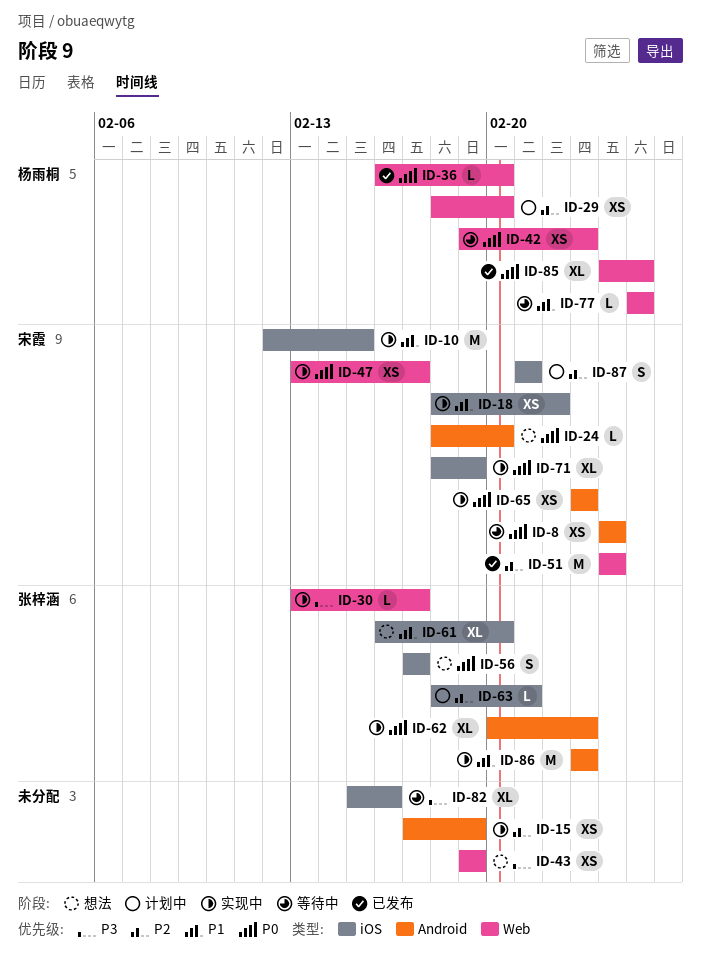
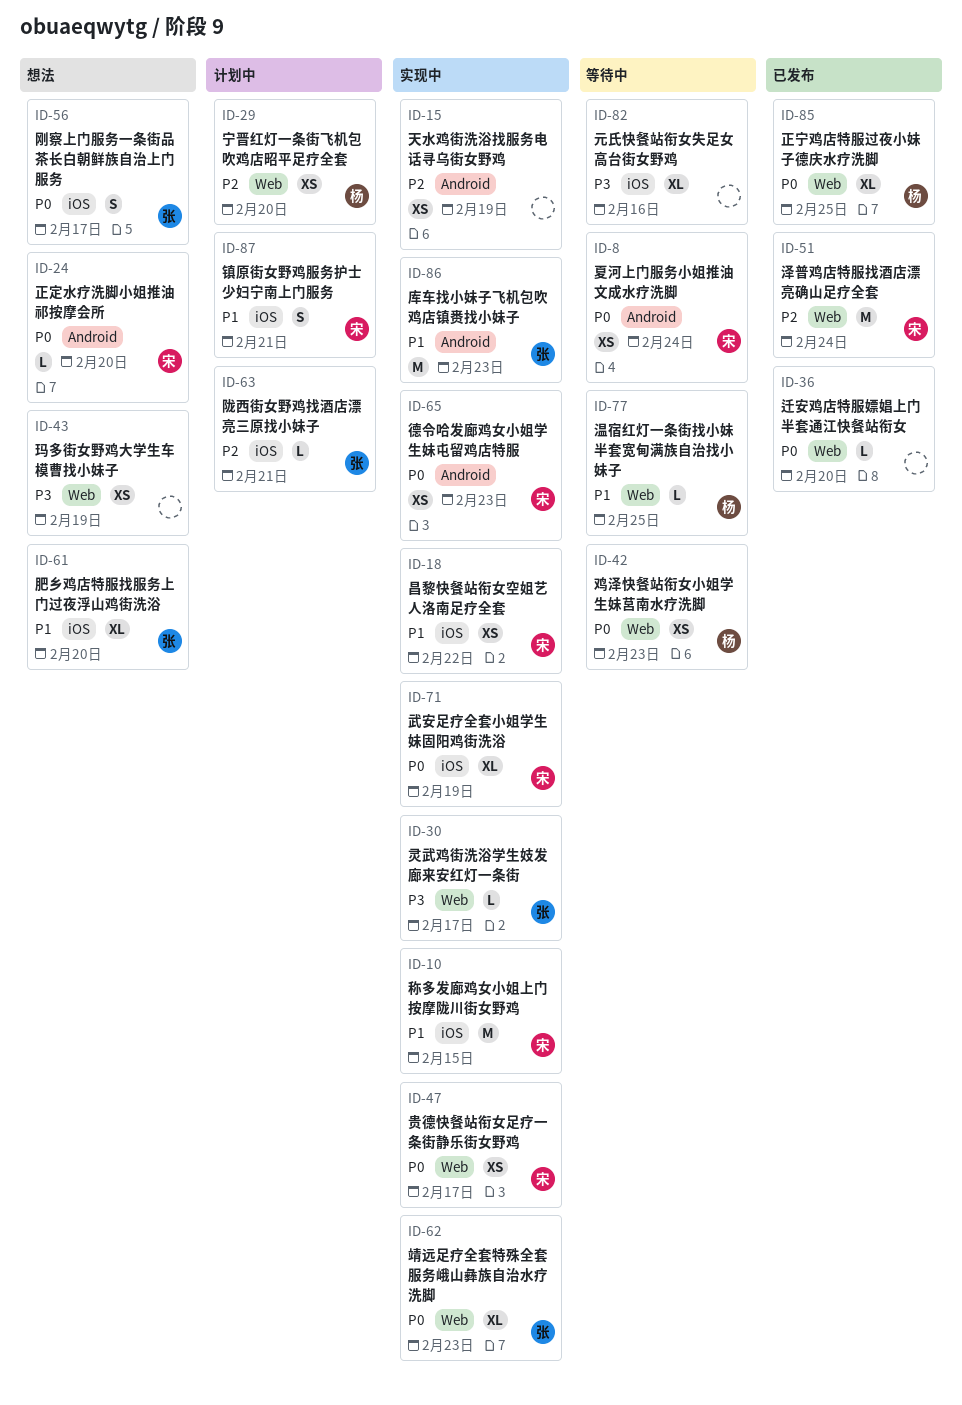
ID-36, owner: 杨雨桐 -> none
ID-62, label: Android -> Web
ID-87, priority: P2 -> P1

